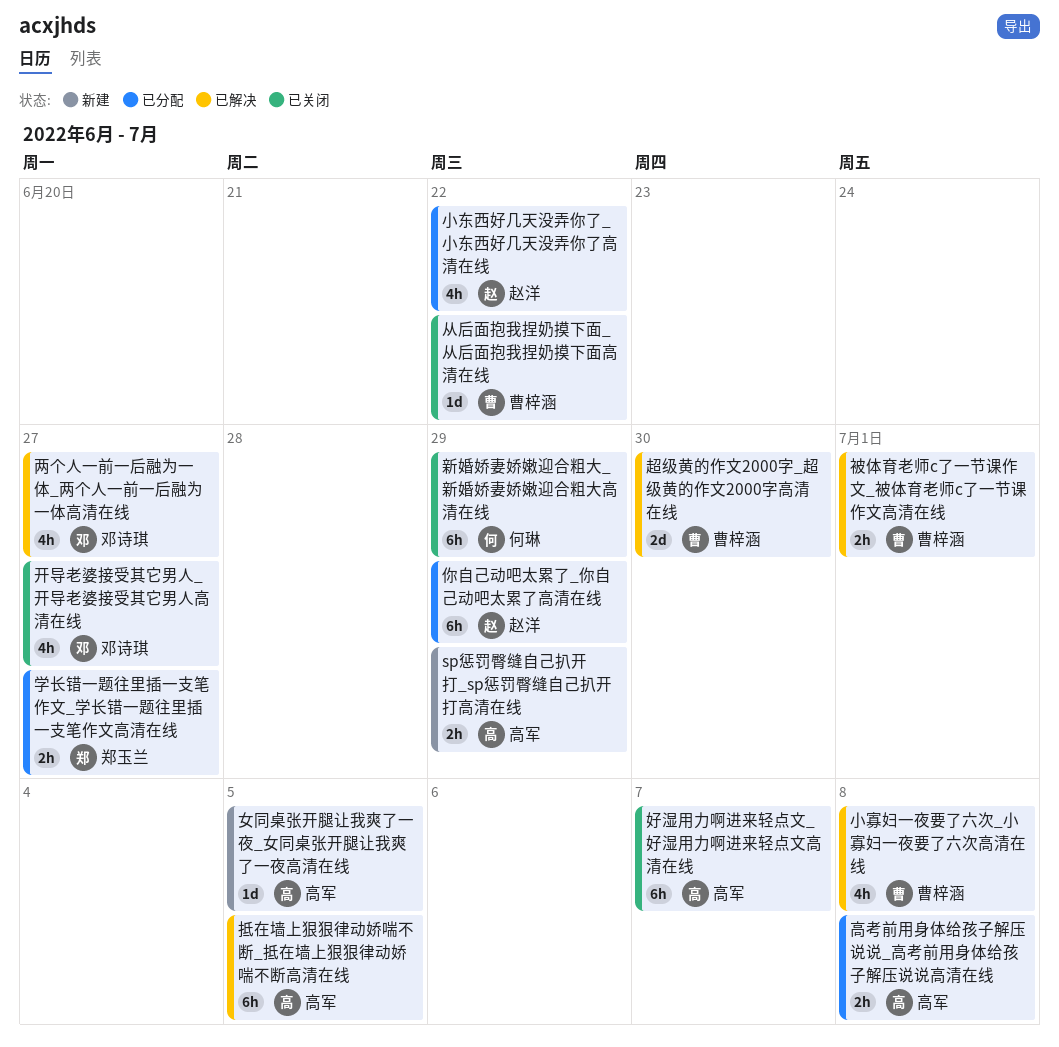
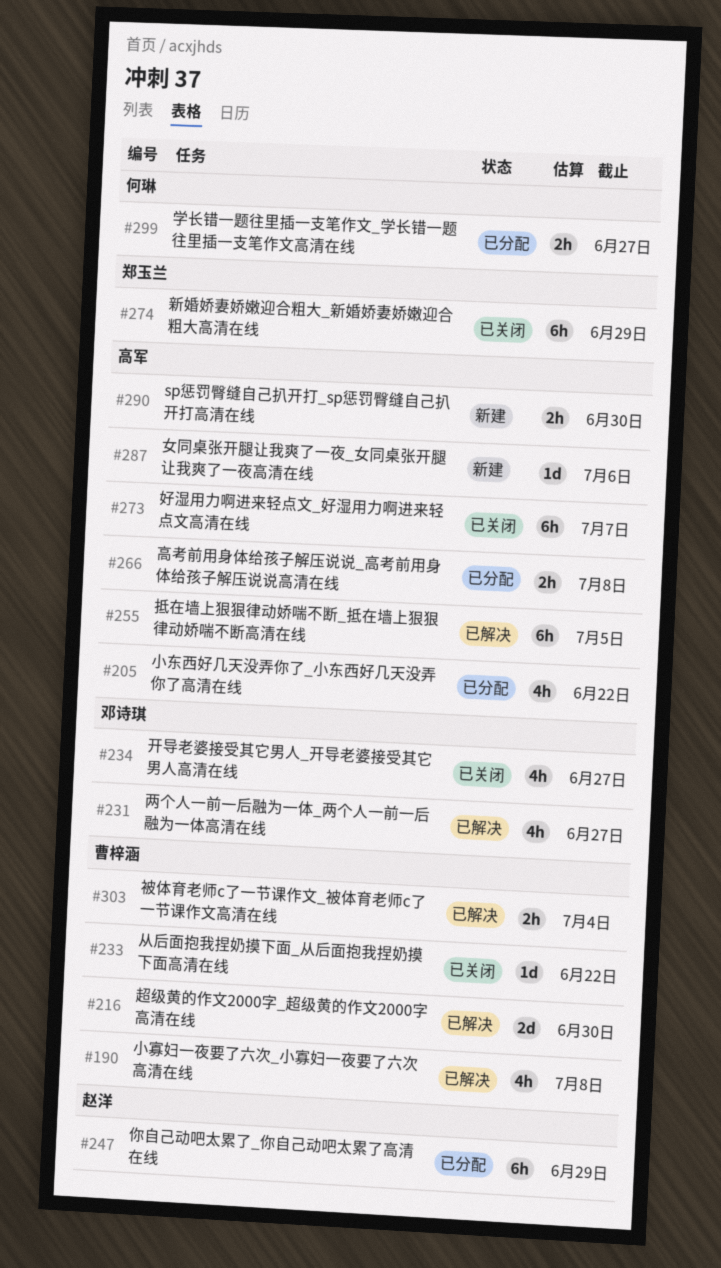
sp惩罚臀缝自己扒开打_sp惩罚臀缝自己扒开打高清在线, due: Jun 29 -> Jun 30
女同桌张开腿让我爽了一夜_女同桌张开腿让我爽了一夜高清在线, due: Jul 5 -> Jul 6
学长错一题往里插一支笔作文_学长错一题往里插一支笔作文高清在线, owner: 郑玉兰 -> 何琳
小东西好几天没弄你了_小东西好几天没弄你了高清在线, owner: 赵洋 -> 高军
新婚娇妻娇嫩迎合粗大_新婚娇妻娇嫩迎合粗大高清在线, owner: 何琳 -> 郑玉兰
被体育老师c了一节课作文_被体育老师c了一节课作文高清在线, due: Jul 1 -> Jul 4

